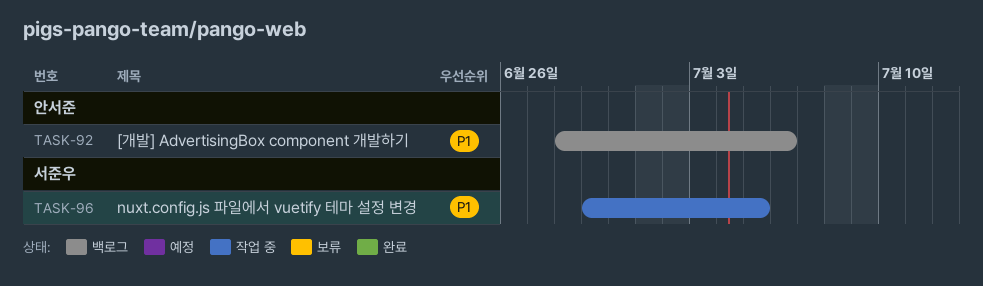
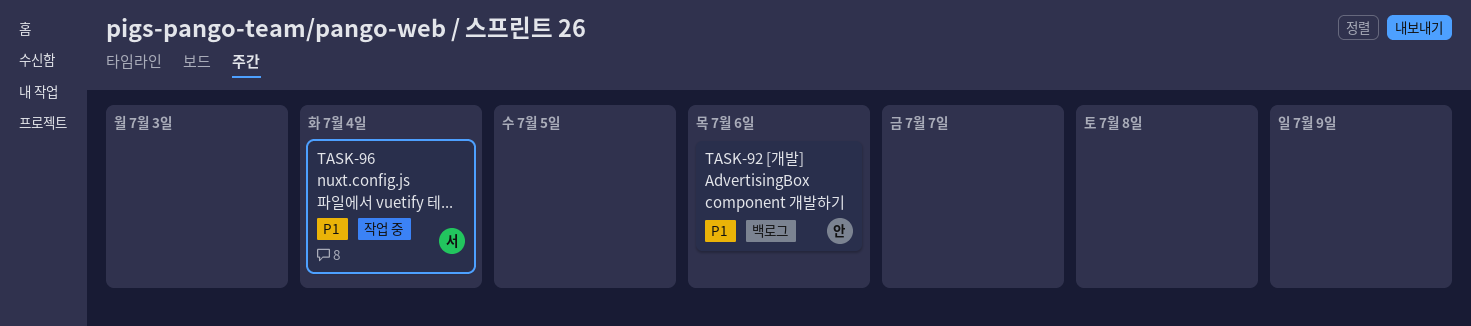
TASK-96, due: Jul 5 -> Jul 4

